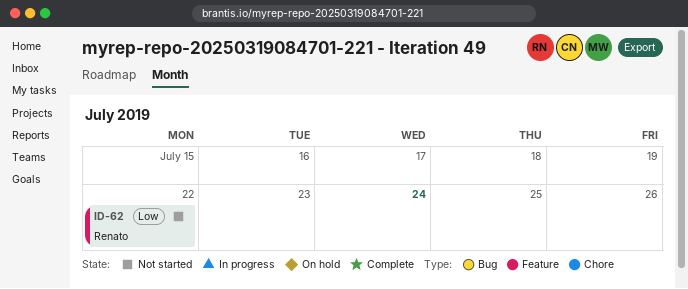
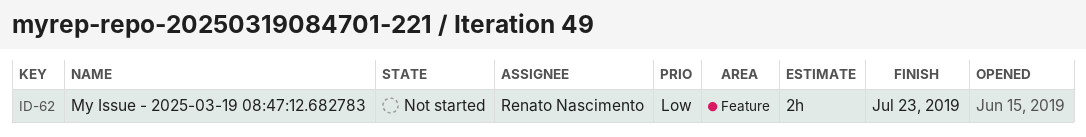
ID-62, due: Jul 22 -> Jul 23

